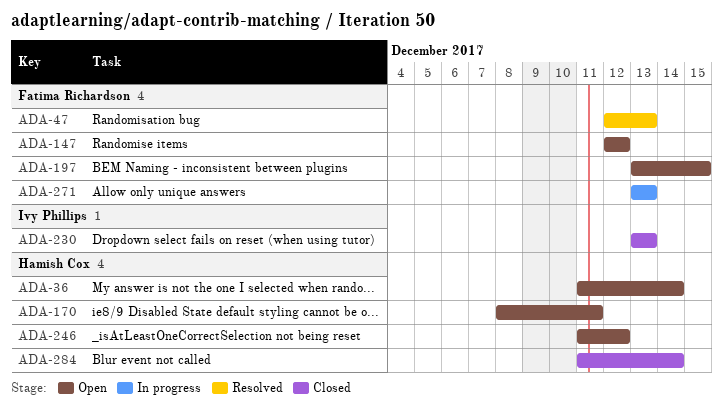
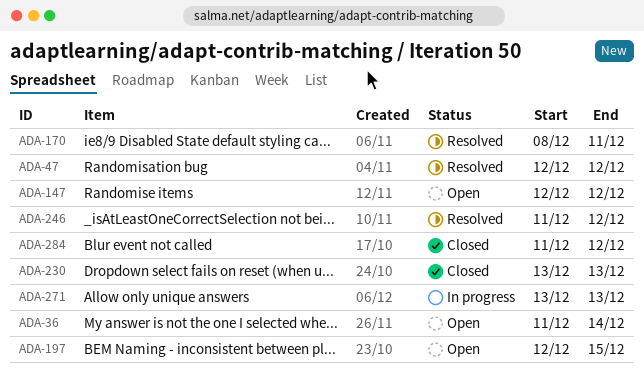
ADA-47, due: Dec 13 -> Dec 12
ADA-170, status: Open -> Resolved
ADA-197, start: Dec 13 -> Dec 12
ADA-246, status: Open -> Resolved
ADA-284, due: Dec 14 -> Dec 12

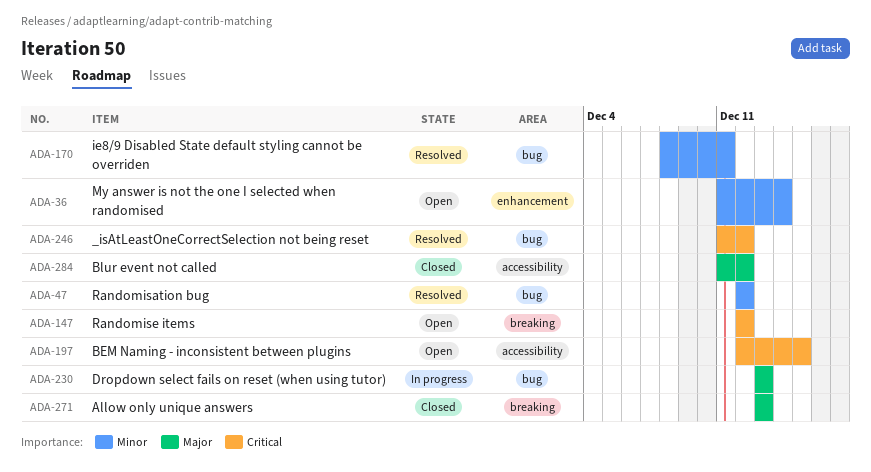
ADA-230, status: Closed -> In progress
ADA-271, status: In progress -> Closed

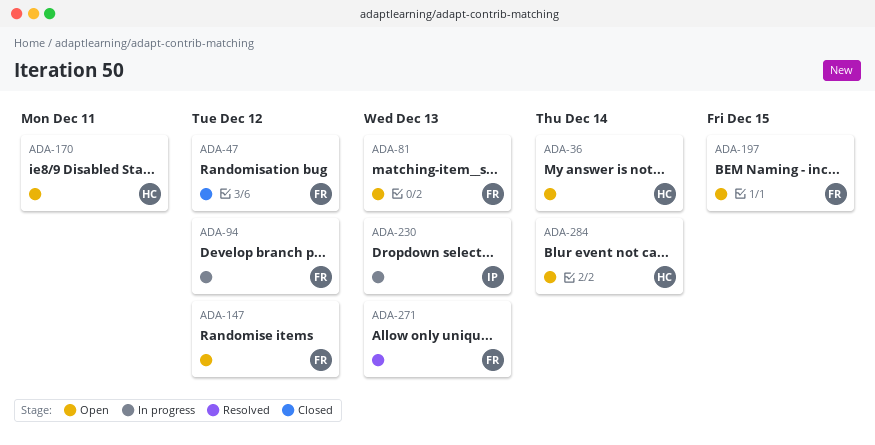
ADA-47, status: Resolved -> Closed
ADA-81: none -> present
ADA-94: none -> present
ADA-170, status: Resolved -> Open
ADA-246: present -> none
ADA-271, status: Closed -> Resolved
ADA-284, status: Closed -> Open
ADA-284, due: Dec 12 -> Dec 14

